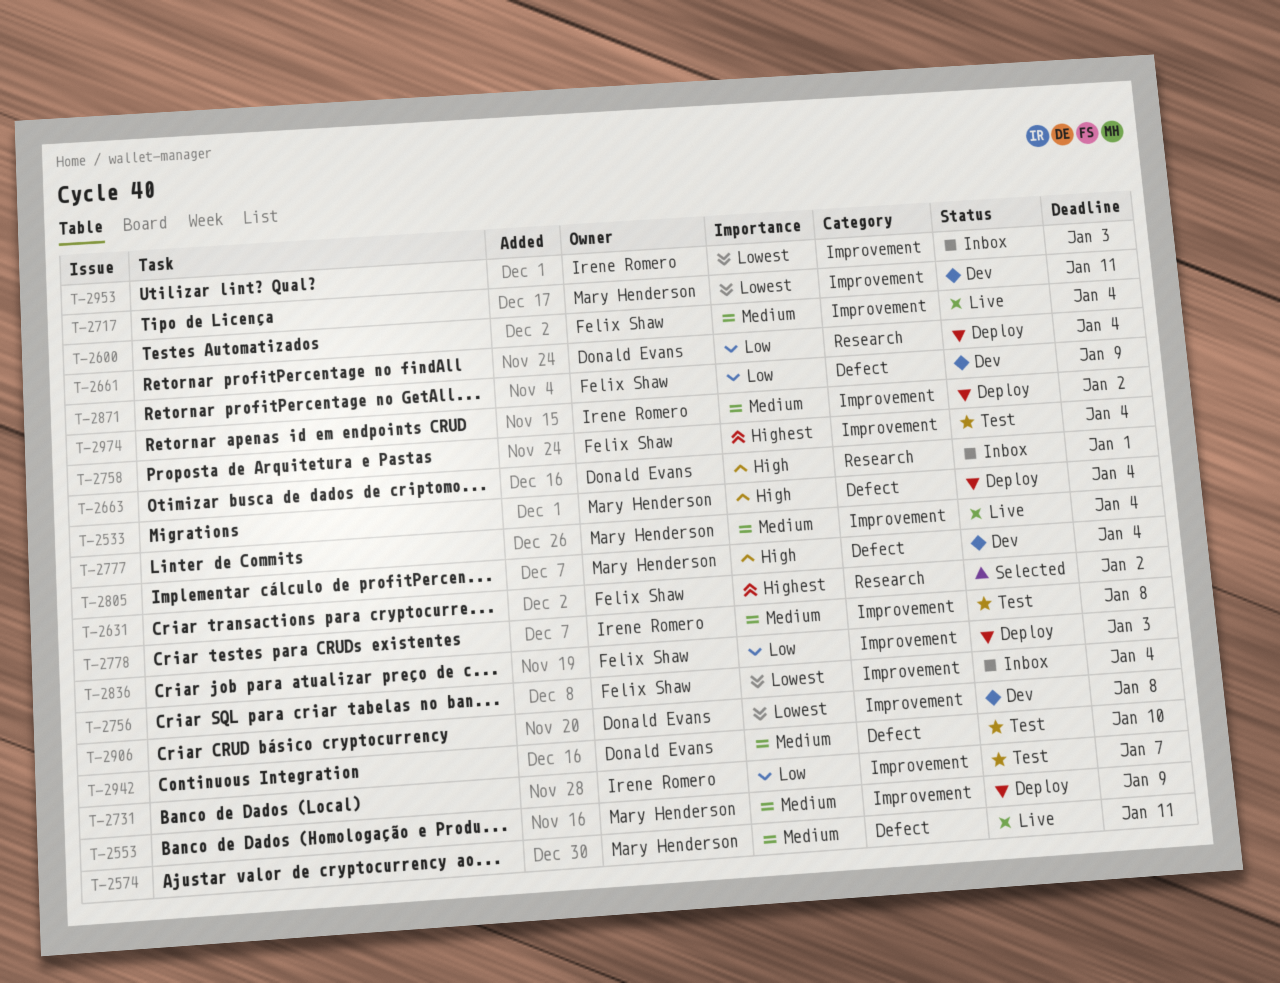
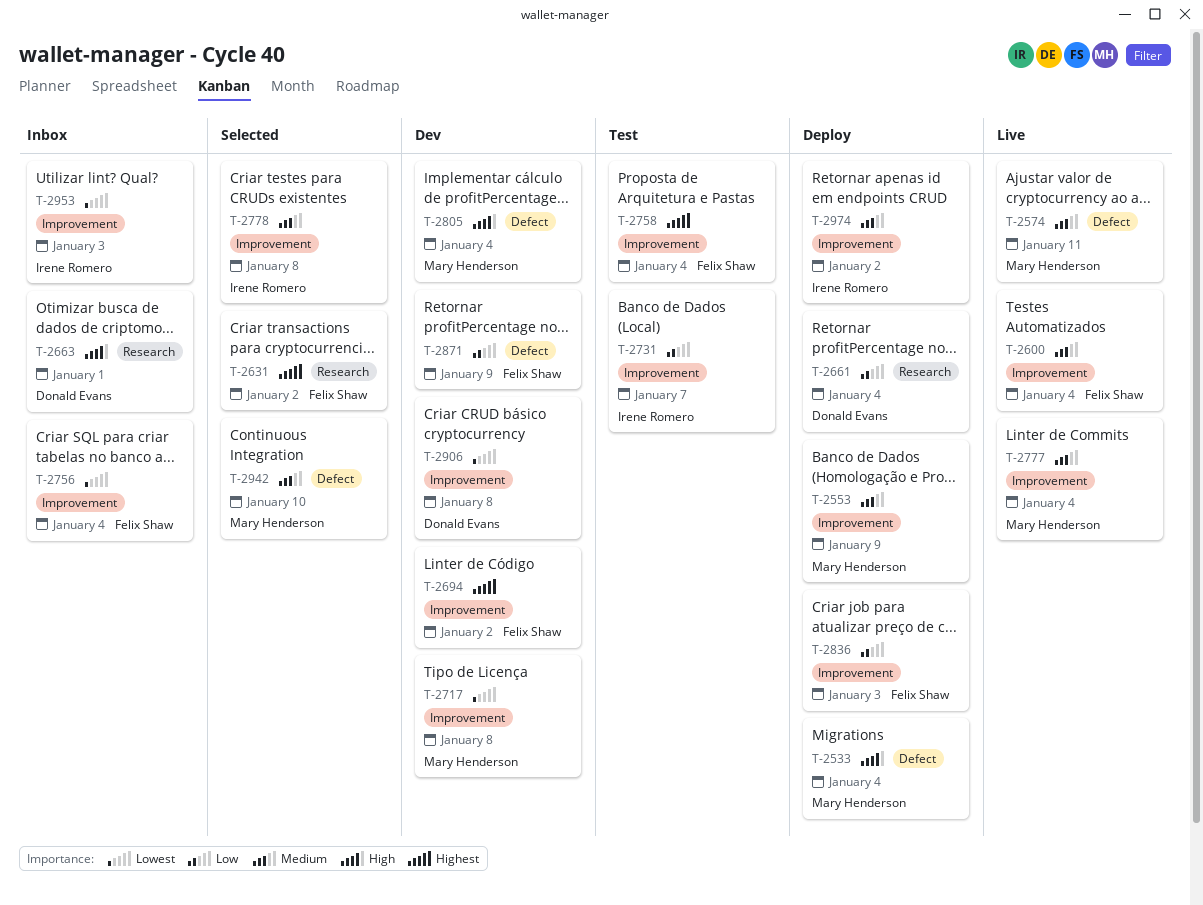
T-2694: none -> present
T-2717, due: Jan 11 -> Jan 8
T-2778, status: Test -> Selected
T-2942, status: Test -> Selected
T-2942, owner: Donald Evans -> Mary Henderson

